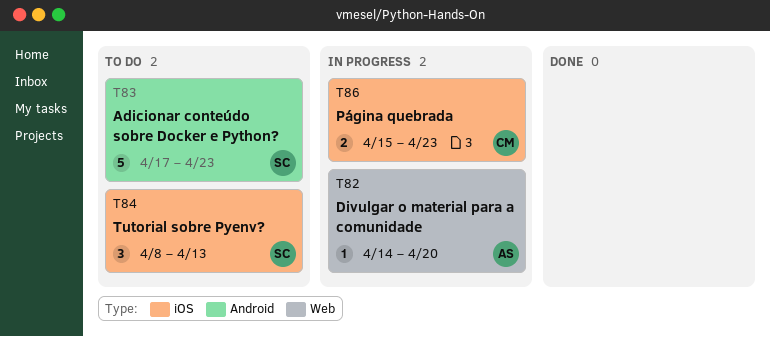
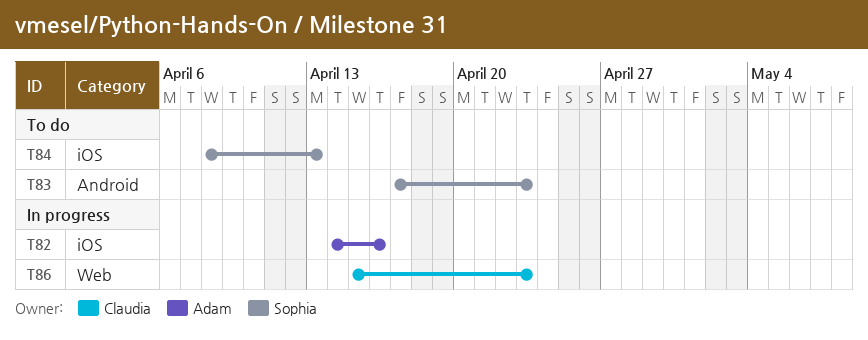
T82, label: Web -> iOS
T82, due: Apr 20 -> Apr 16
T86, label: iOS -> Web

